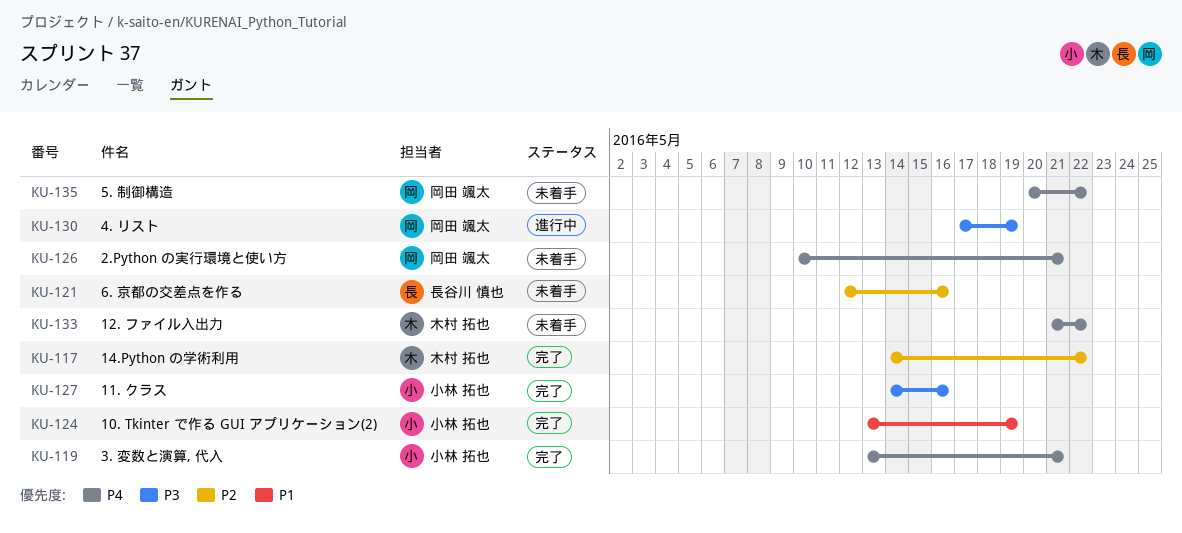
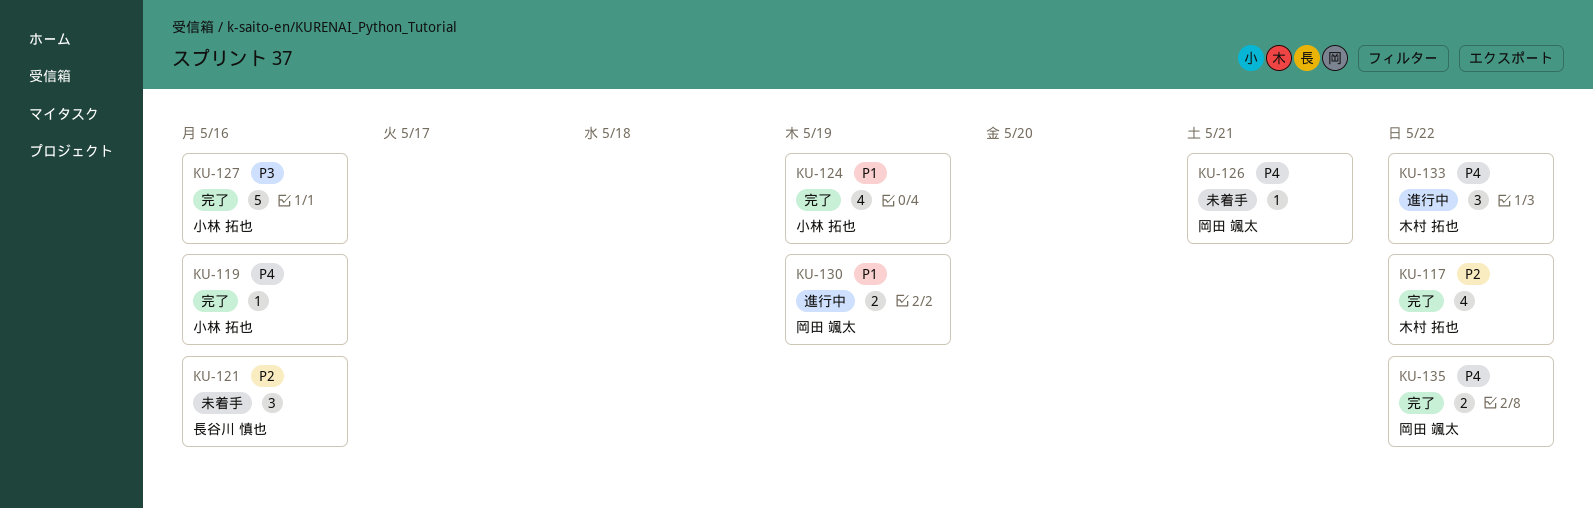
KU-119, due: May 21 -> May 16
KU-130, priority: P3 -> P1
KU-133, status: 未着手 -> 進行中
KU-135, status: 未着手 -> 完了

